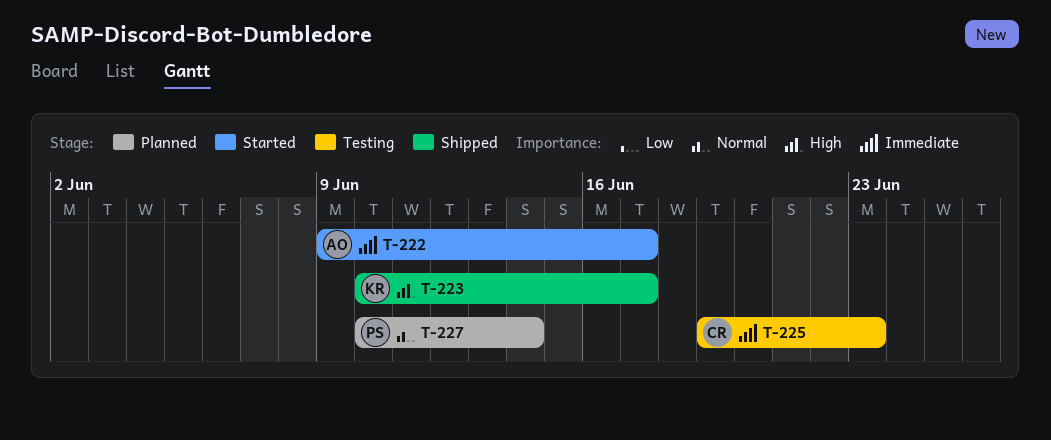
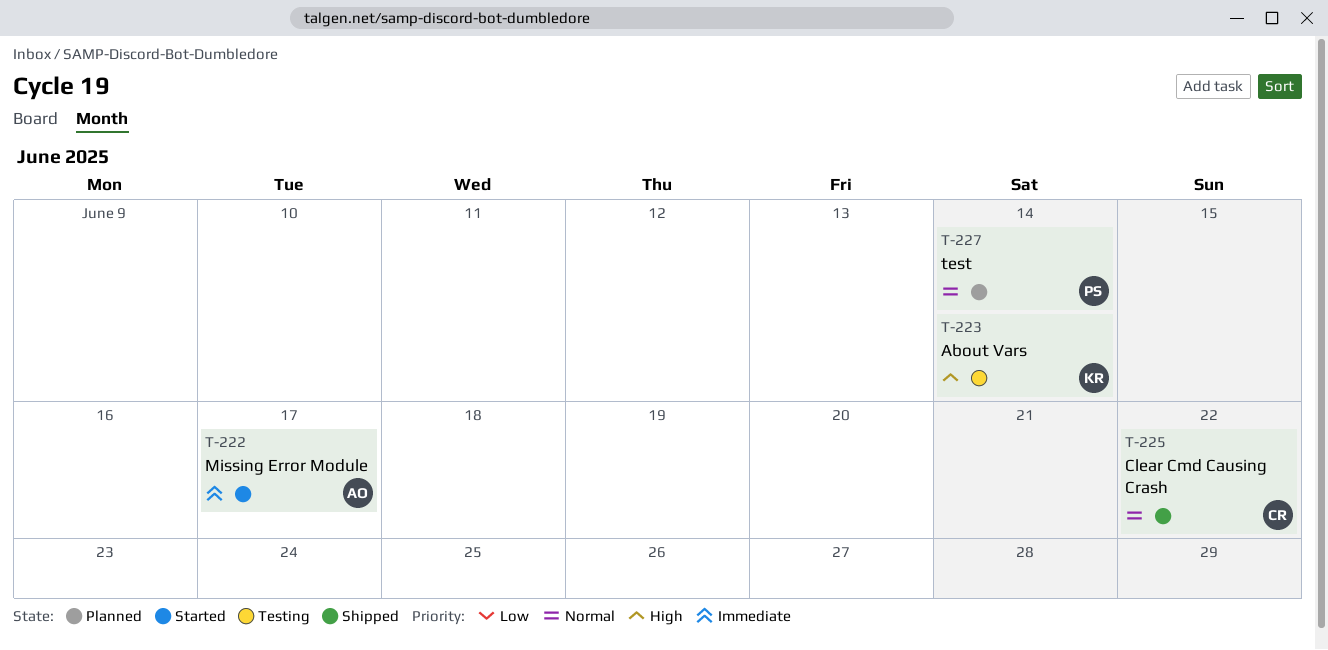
T-223, status: Shipped -> Testing
T-223, due: Jun 17 -> Jun 14
T-225, status: Testing -> Shipped
T-225, priority: Immediate -> Normal
T-225, due: Jun 23 -> Jun 22

